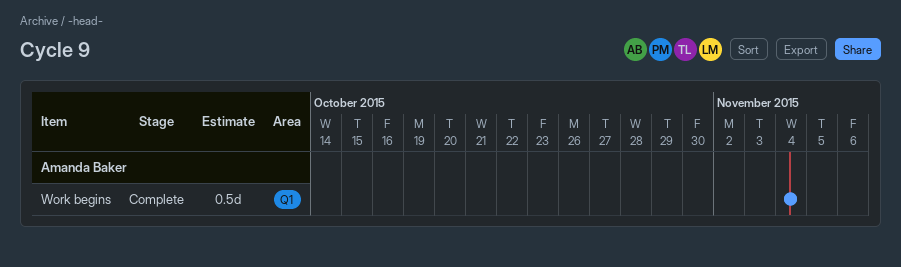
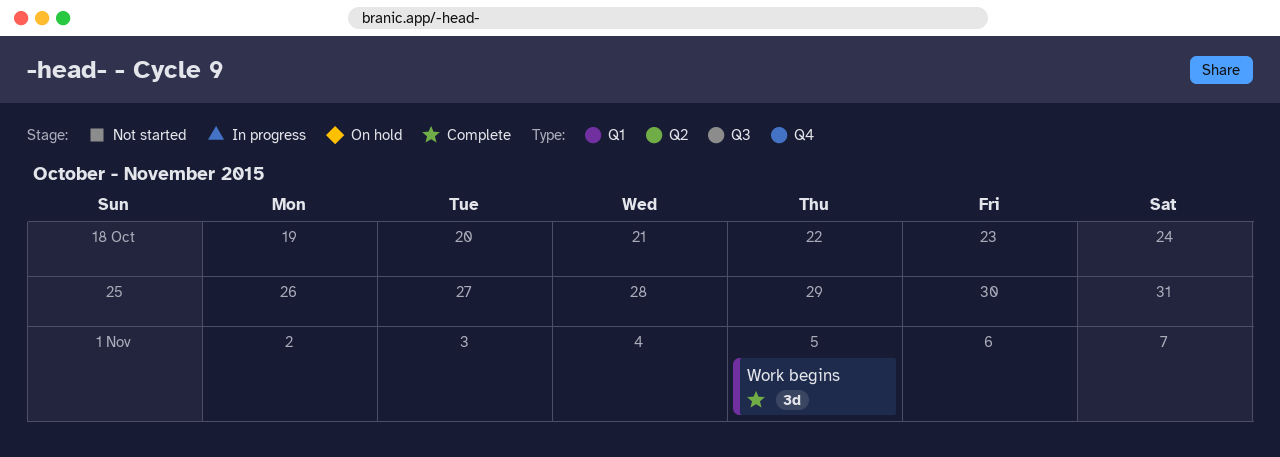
Work begins, estimate: 0.5d -> 3d
Work begins, due: Nov 4 -> Nov 5

